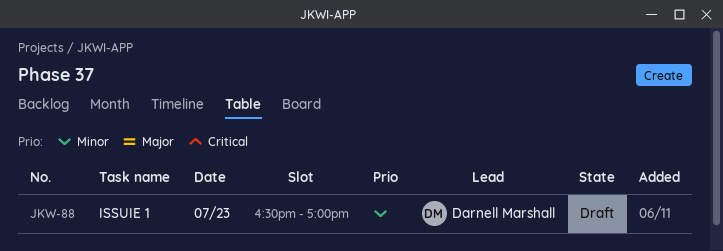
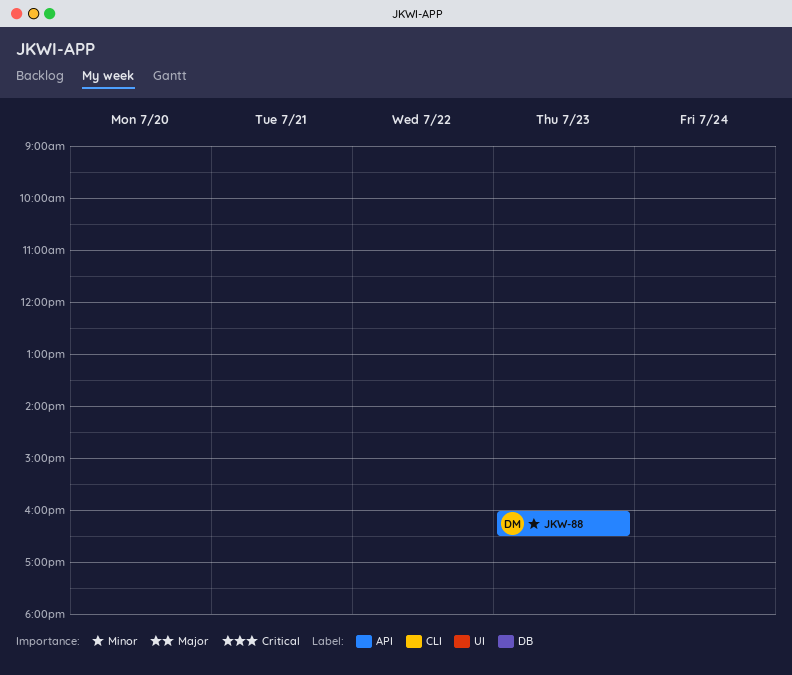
JKW-88, begins: 16:30 -> 16:00
JKW-88, ends: 17:00 -> 16:30

